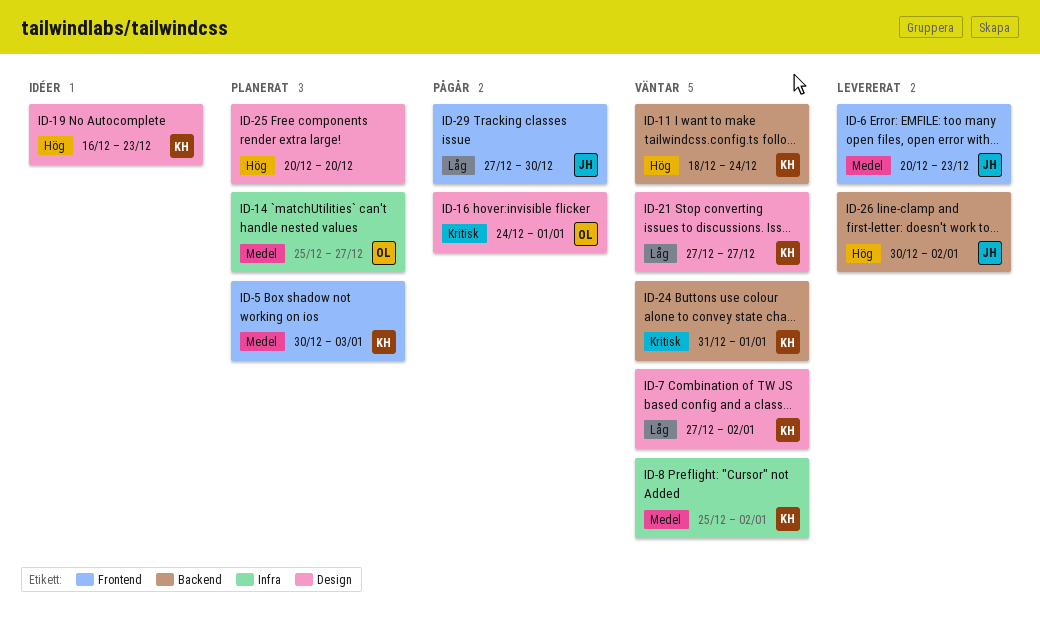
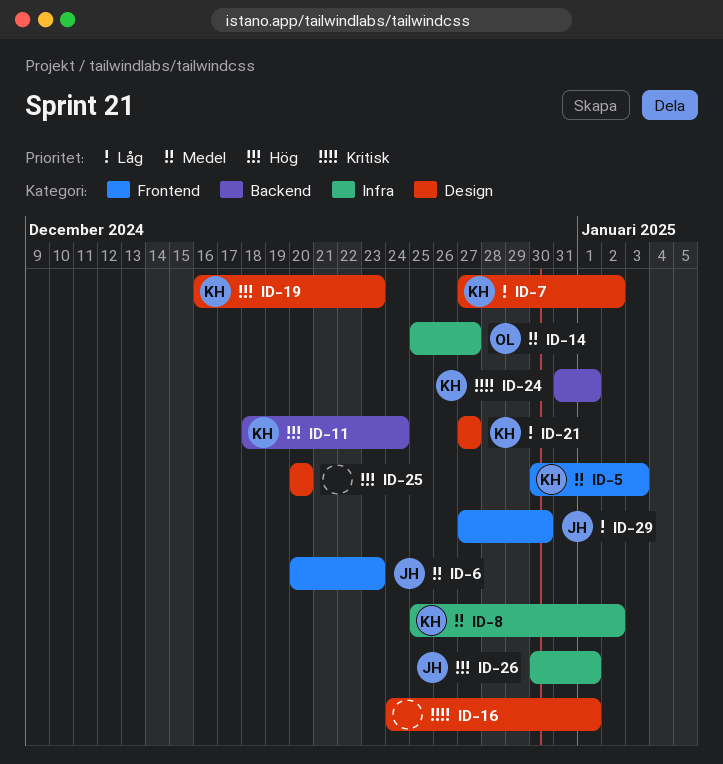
ID-16, owner: OL -> none
ID-26, label: Backend -> Infra
ID-26, due: Jan 2 -> Jan 1

